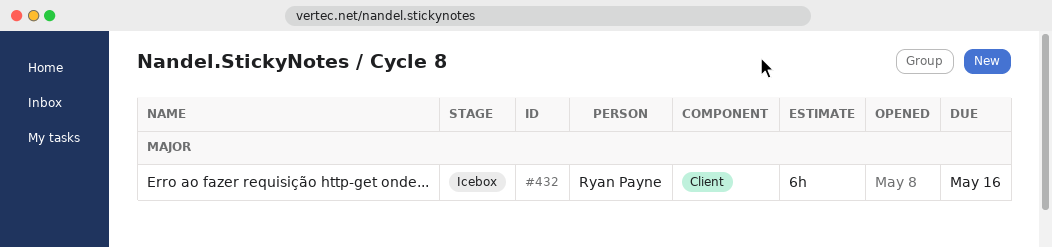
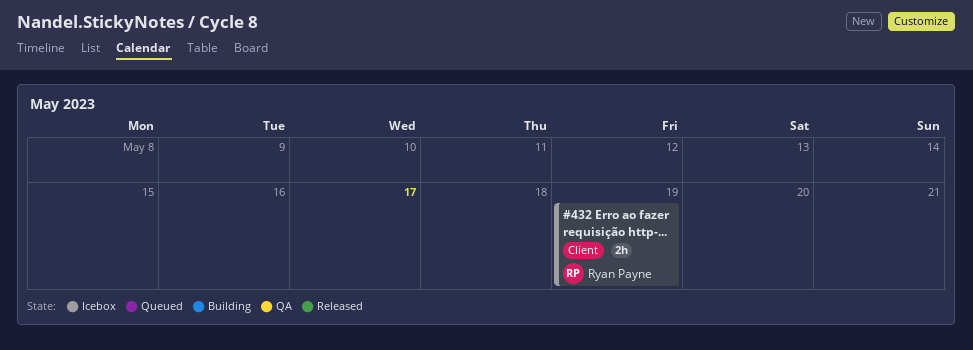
#432, estimate: 6h -> 2h
#432, due: May 16 -> May 19

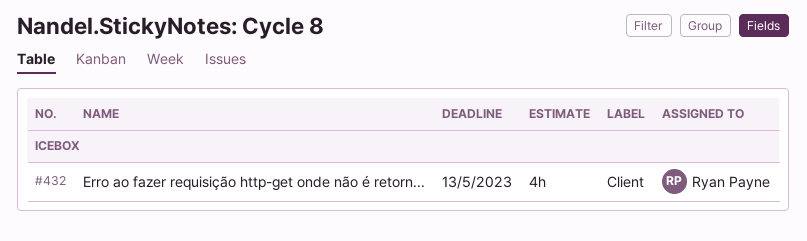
#432, estimate: 2h -> 4h
#432, due: May 19 -> May 13

